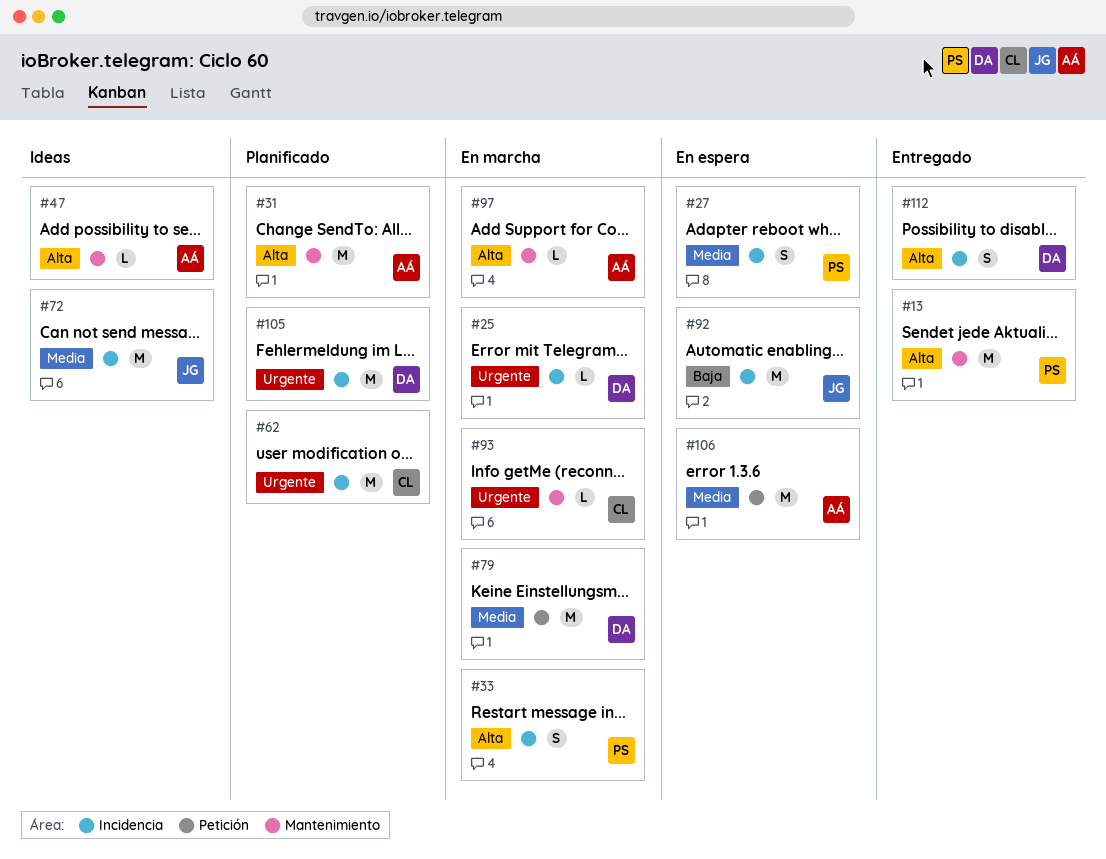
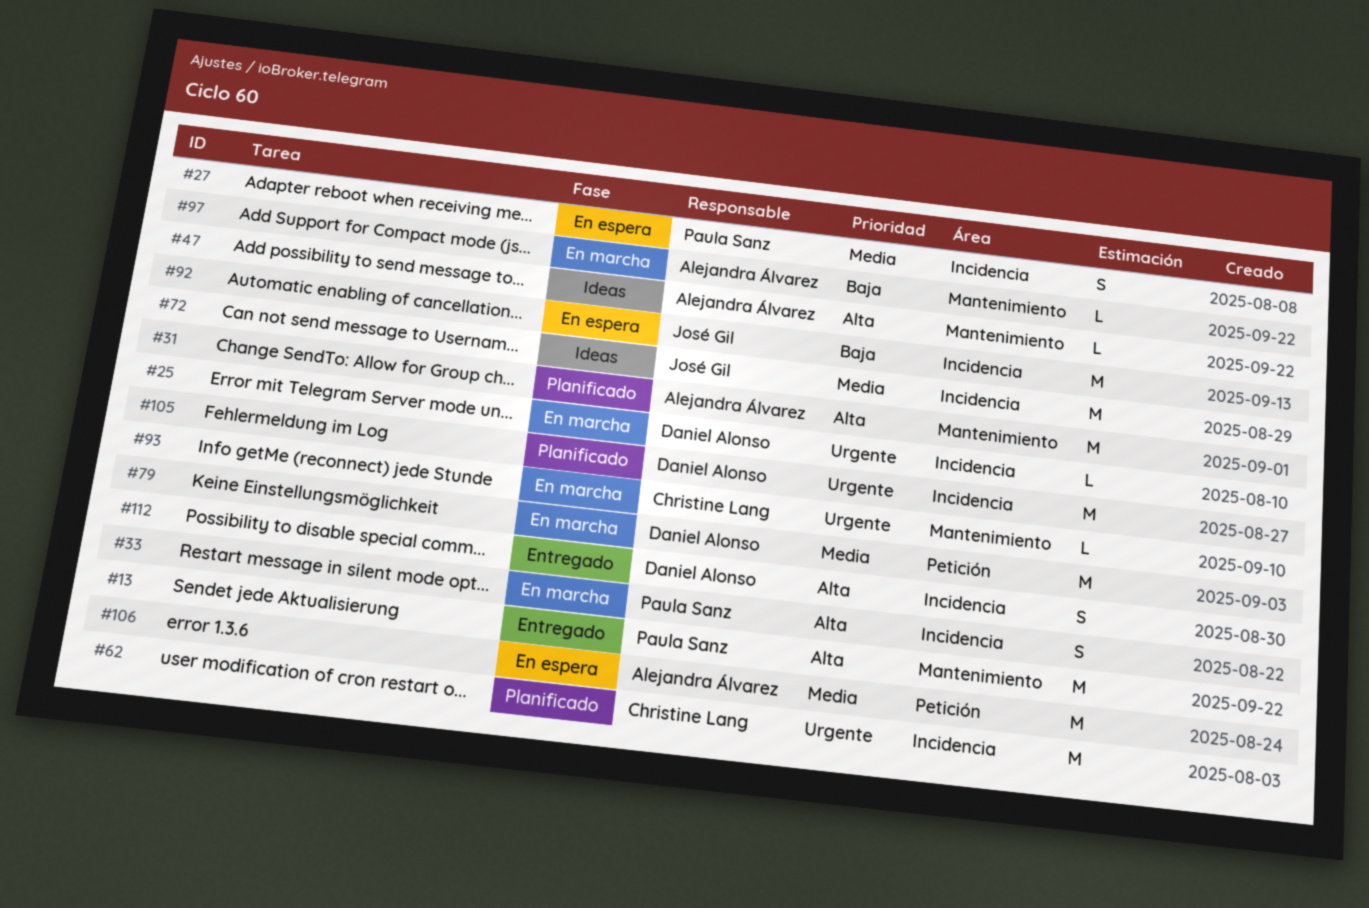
#97, priority: Alta -> Baja

